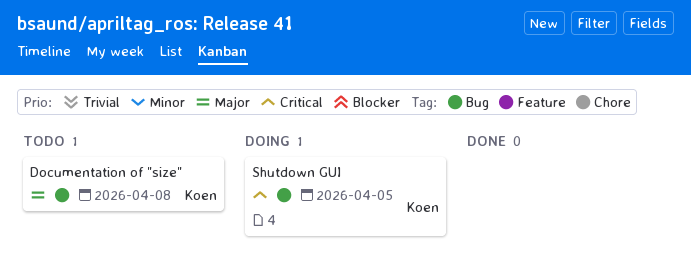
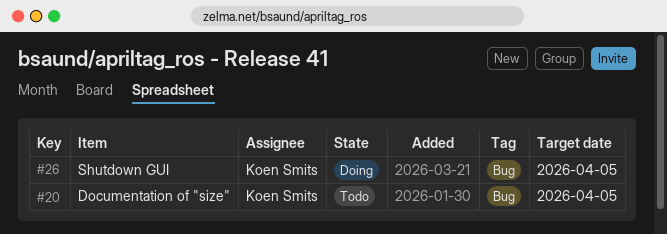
Documentation of "size", due: Apr 8 -> Apr 5

